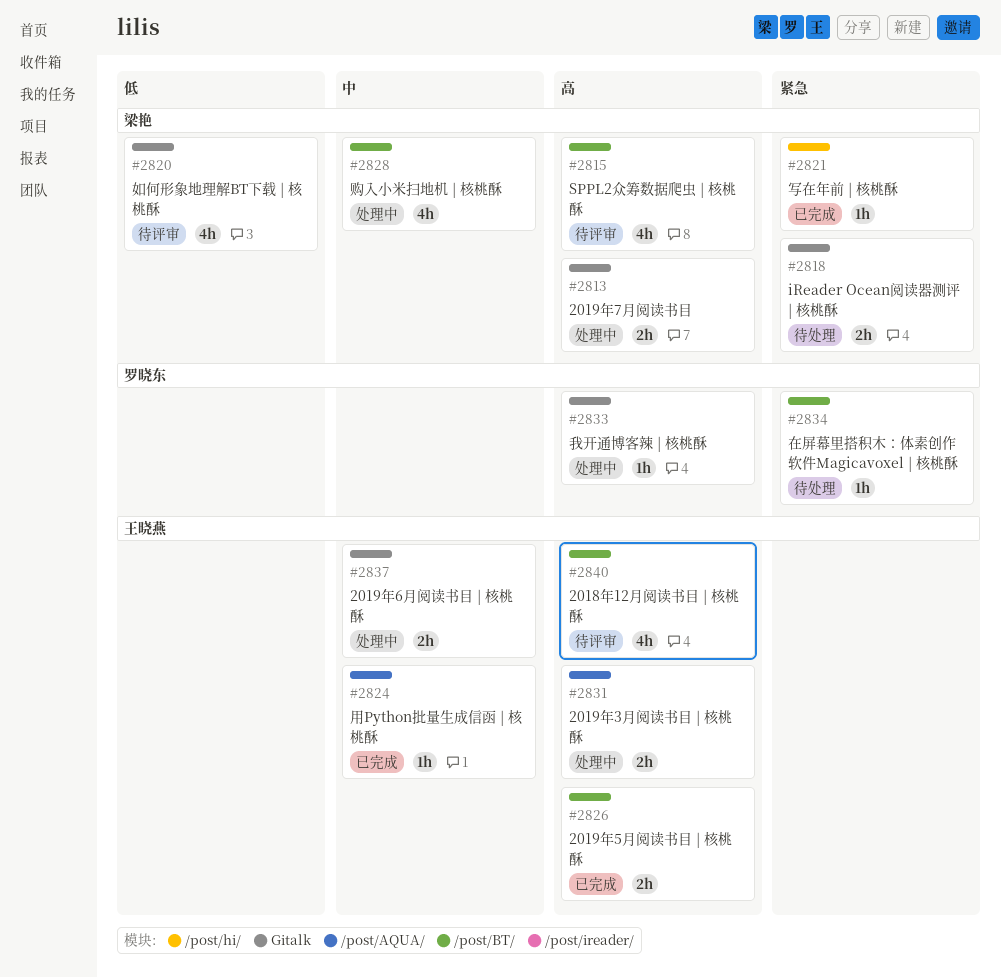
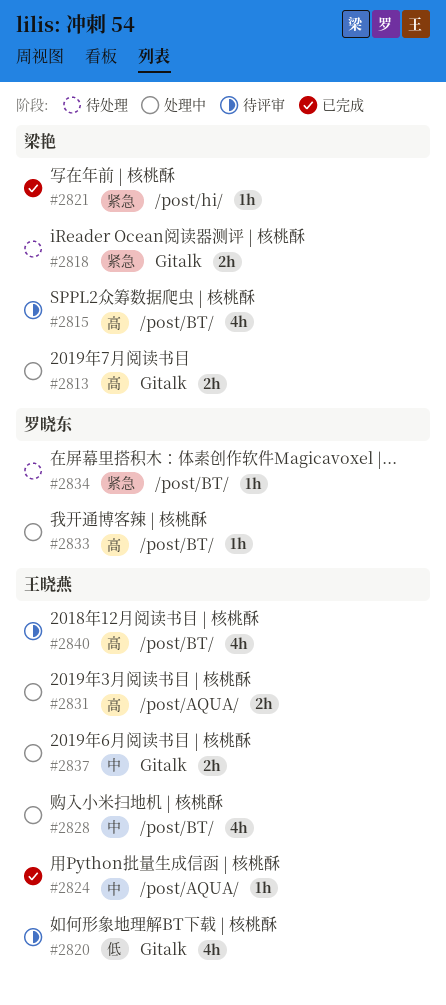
#2820, owner: 梁艳 -> 王晓燕
#2826: present -> none
#2828, owner: 梁艳 -> 王晓燕
#2833, label: Gitalk -> /post/BT/

